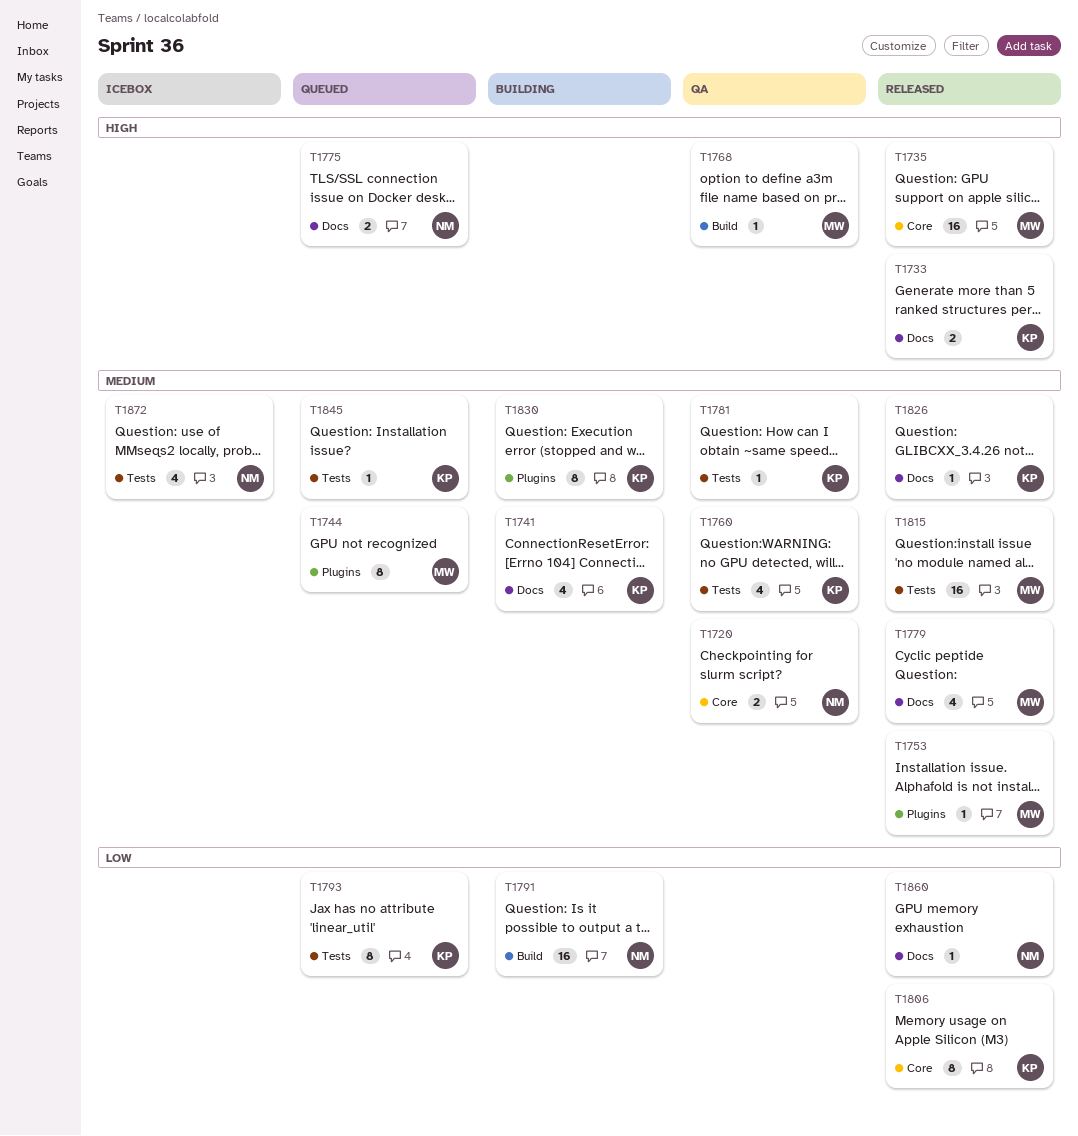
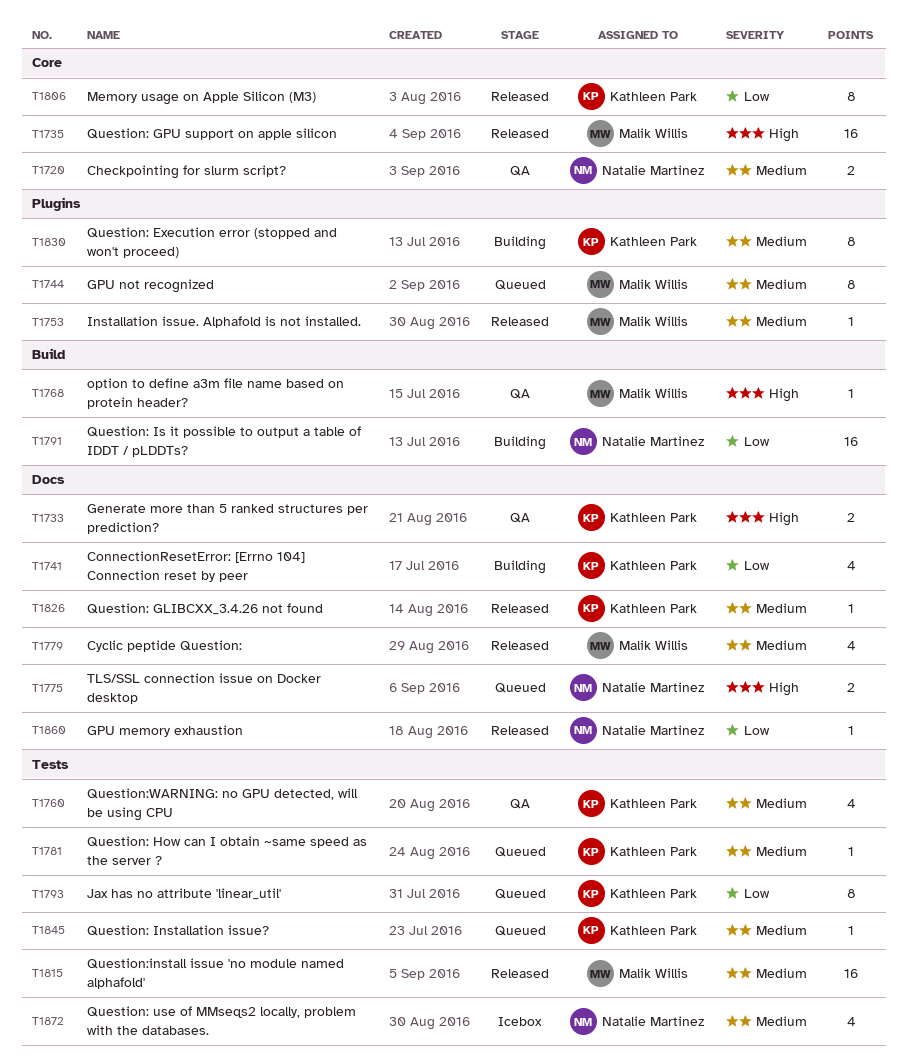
T1733, status: Released -> QA
T1741, priority: Medium -> Low
T1781, status: QA -> Queued

